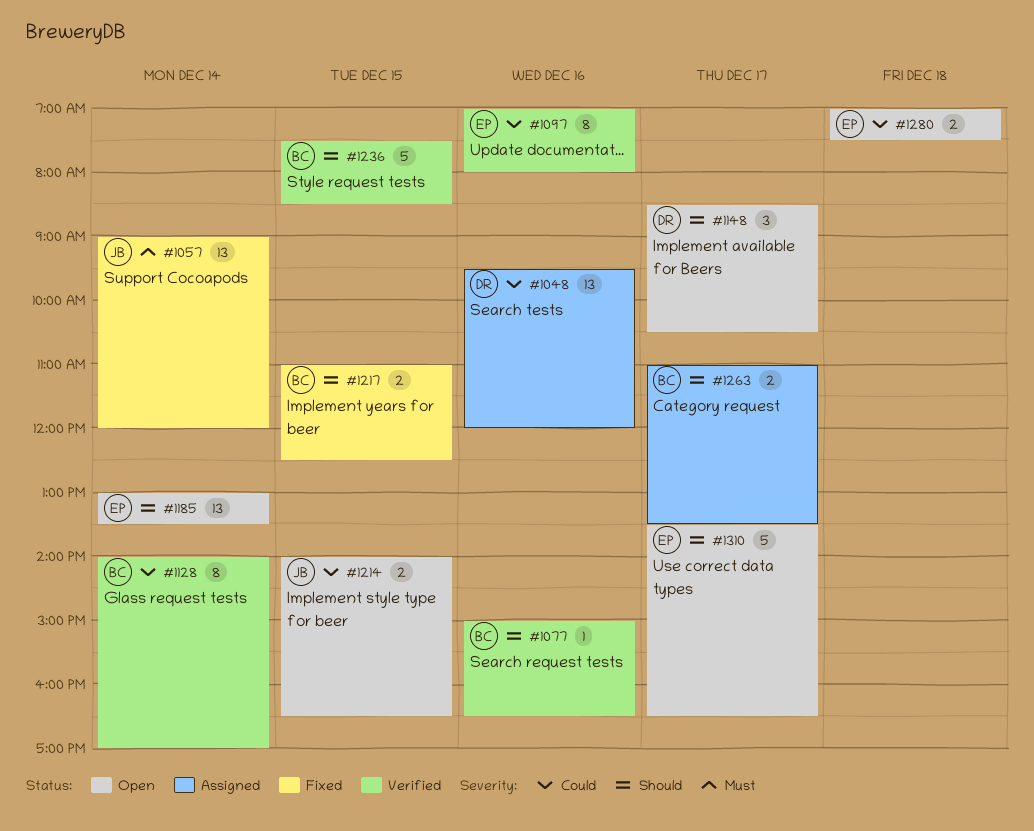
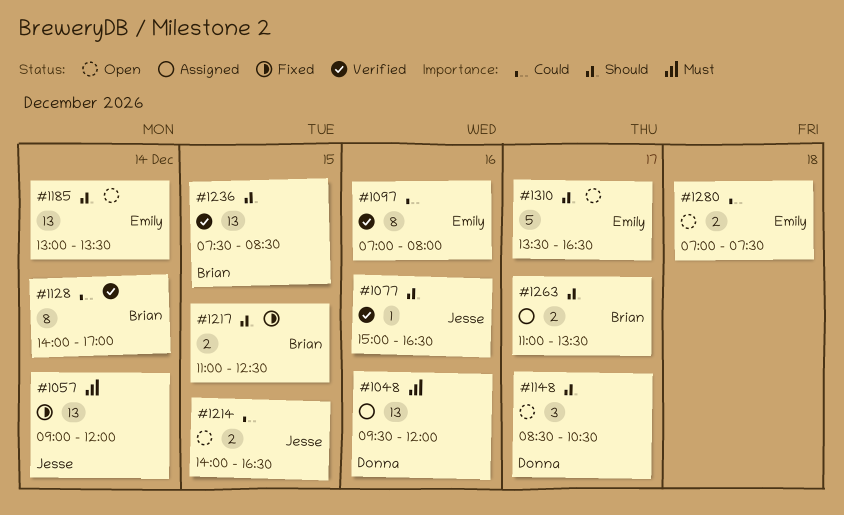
#1048, priority: Could -> Must
#1077, owner: Brian -> Jesse
#1236, estimate: 5 -> 13

